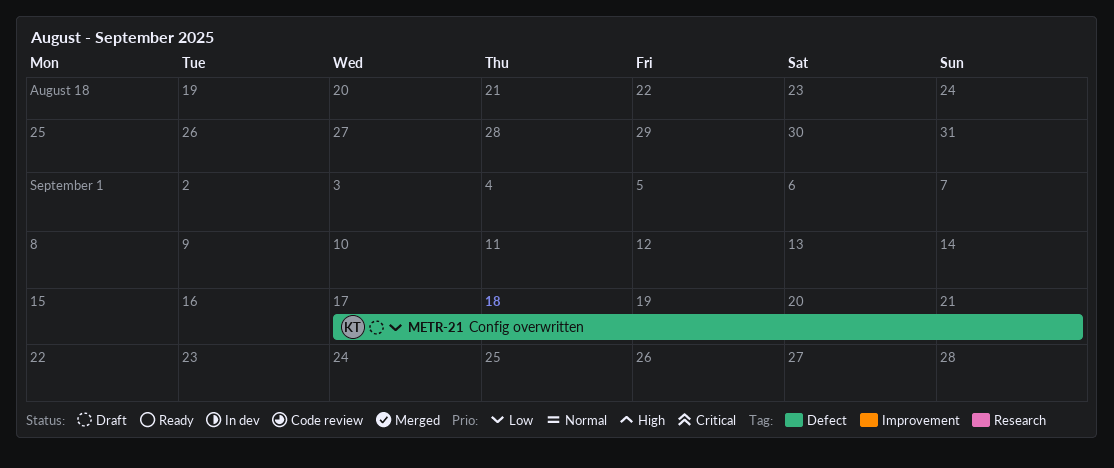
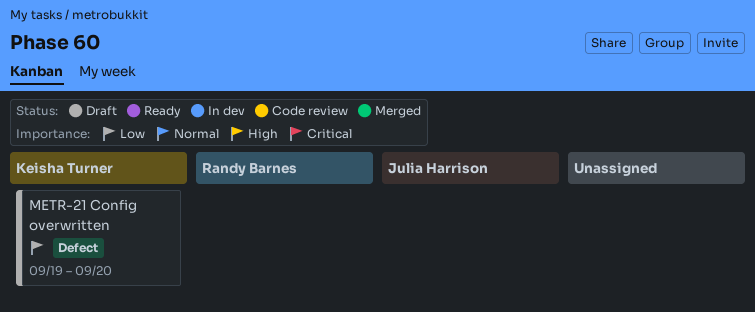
METR-21, start: Sep 17 -> Sep 19
METR-21, due: Sep 21 -> Sep 20

